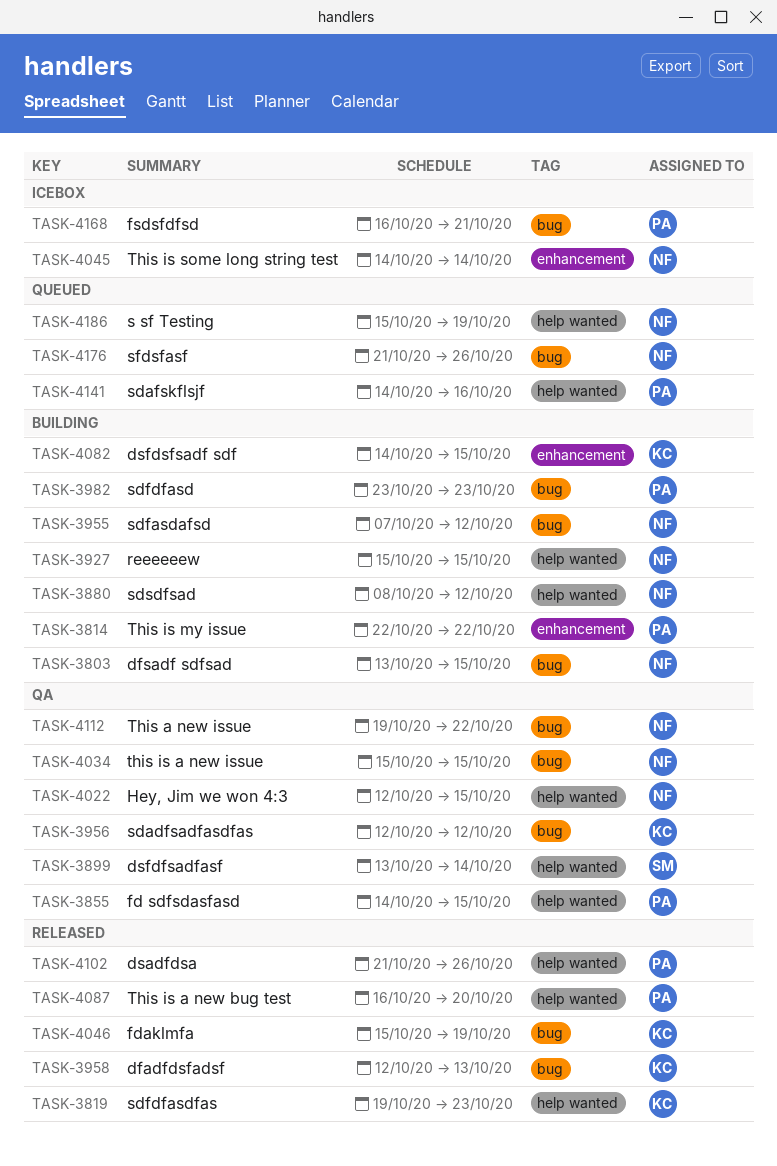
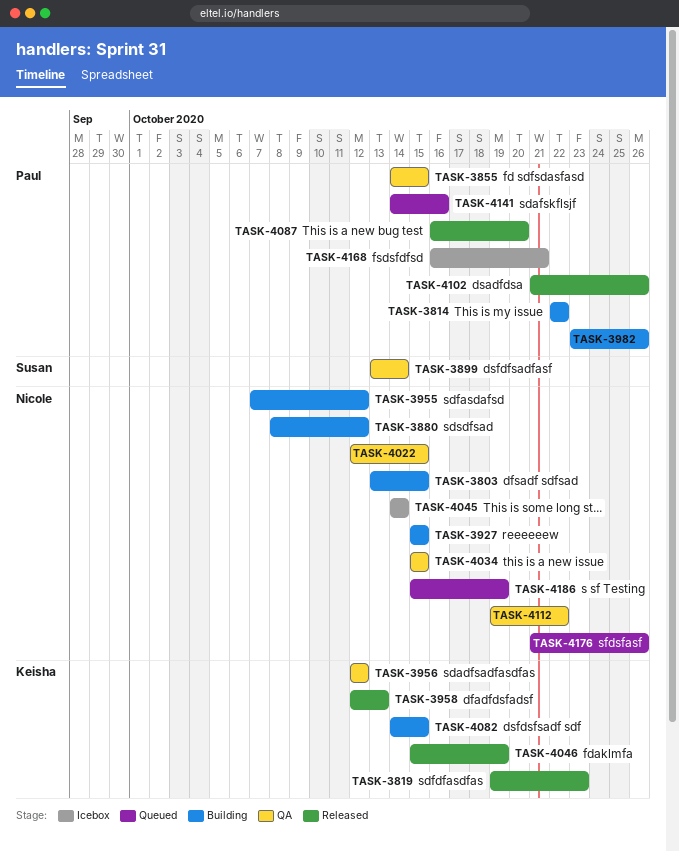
TASK-3982, due: Oct 23 -> Oct 26

